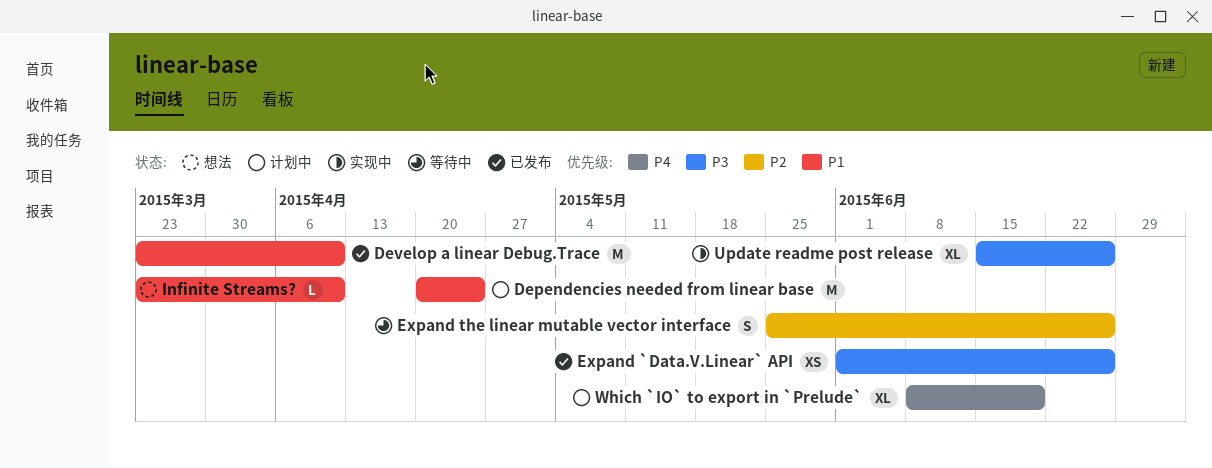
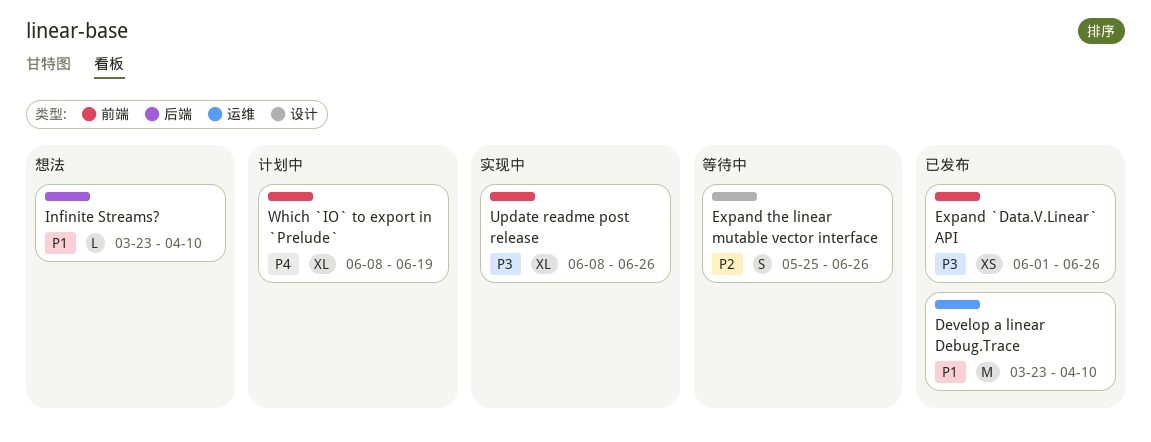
Dependencies needed from linear base: present -> none
Update readme post release, start: Jun 15 -> Jun 8

